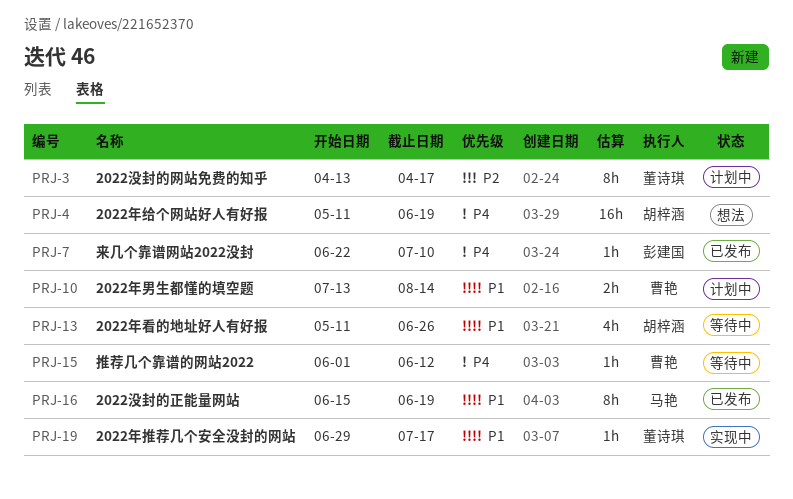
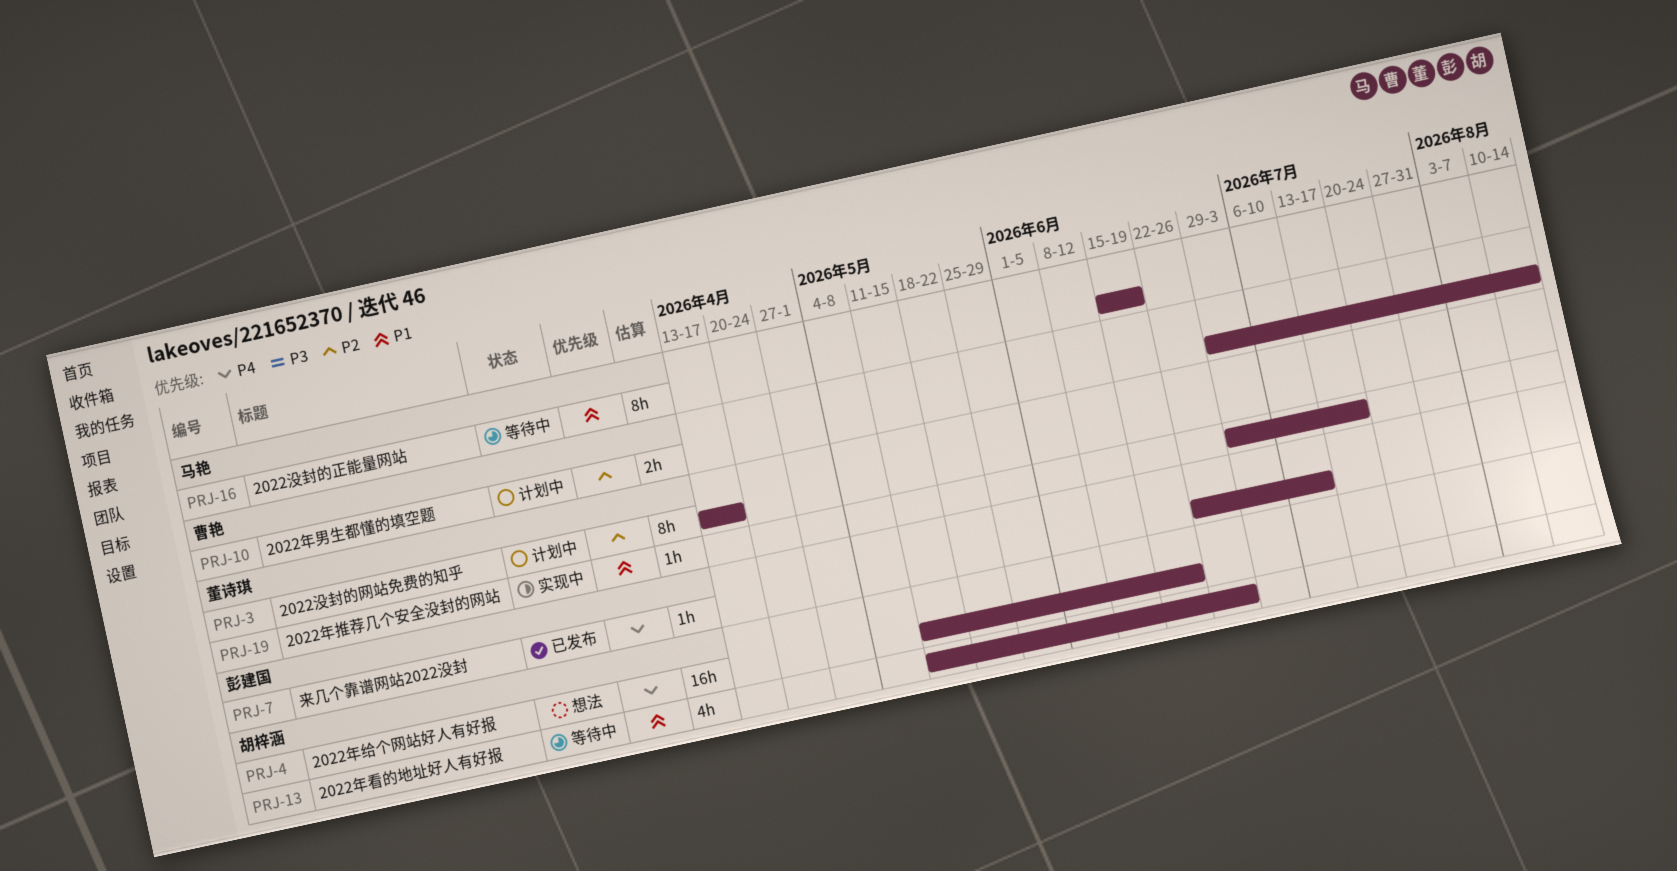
PRJ-10, priority: P1 -> P2
PRJ-10, start: Jul 13 -> Jun 29
PRJ-15: present -> none
PRJ-16, status: 已发布 -> 等待中

